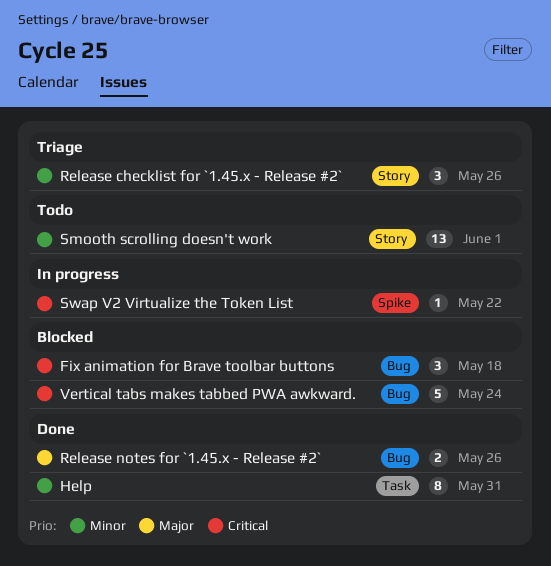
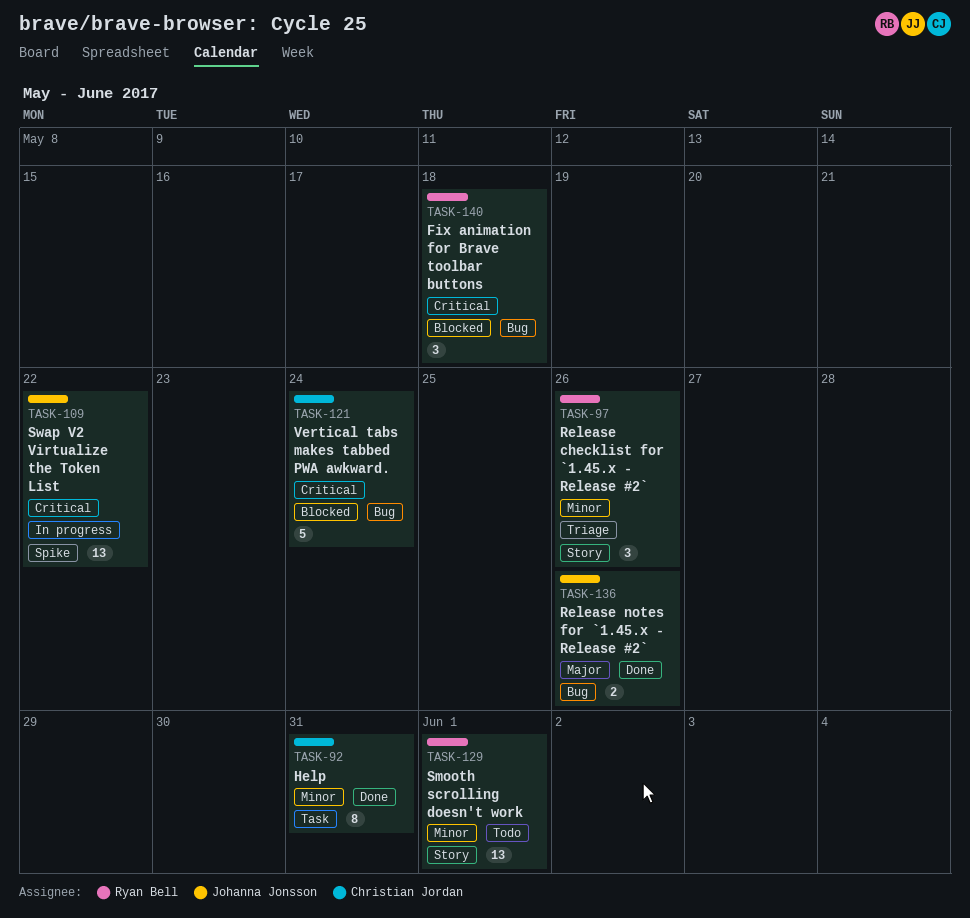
Swap V2 Virtualize the Token List, estimate: 1 -> 13

